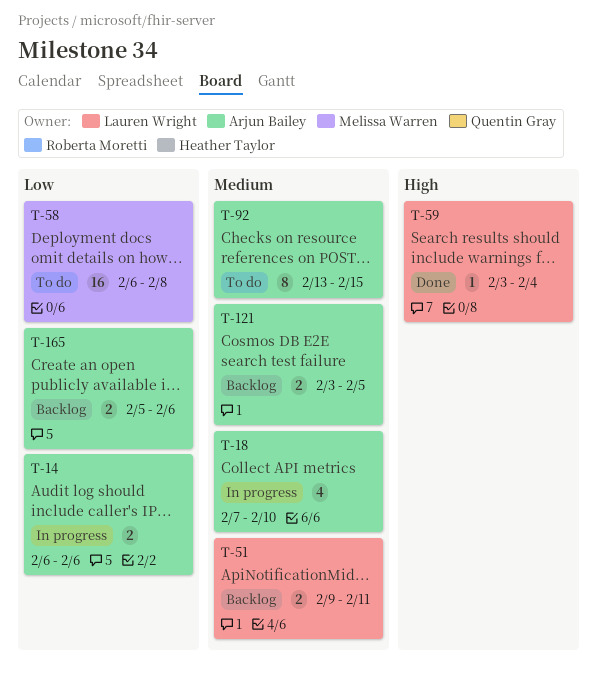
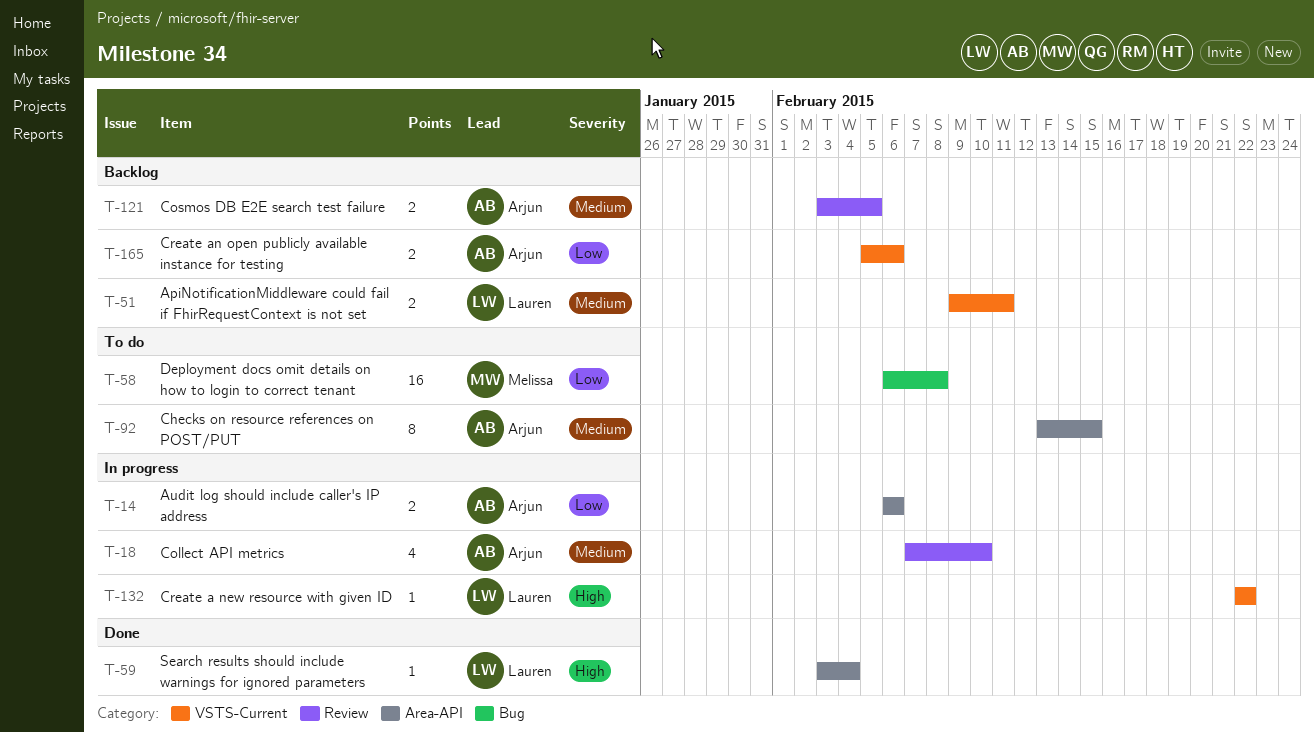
T-132: none -> present

